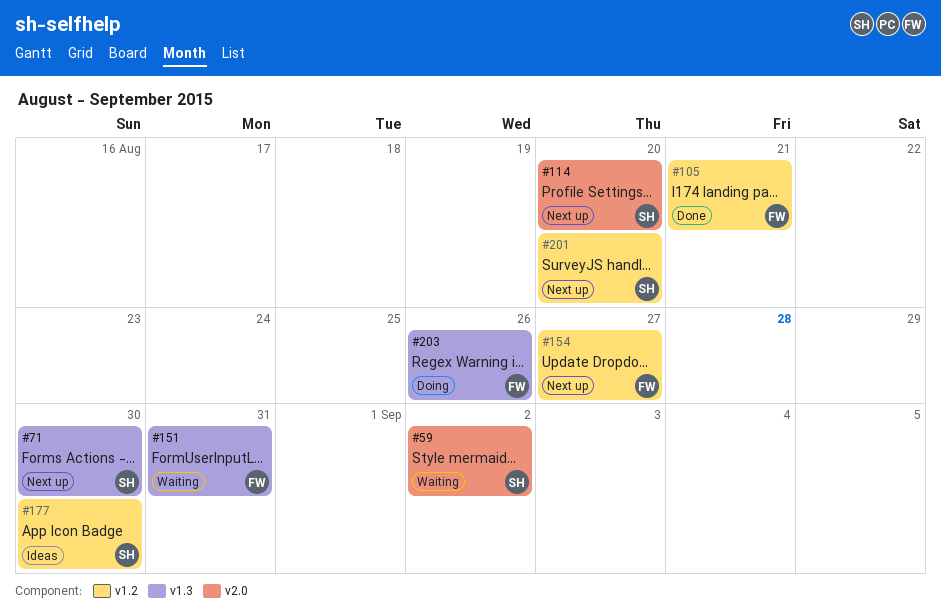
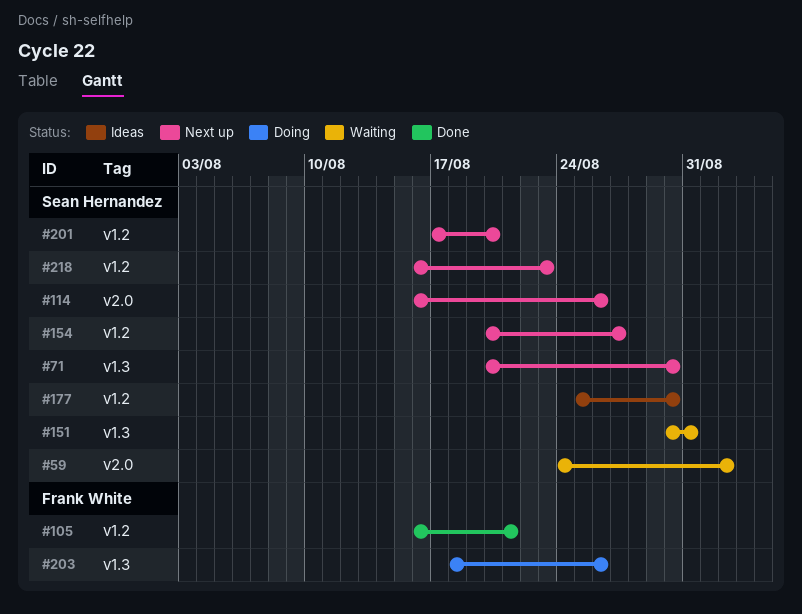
#114, due: Aug 20 -> Aug 26
#151, owner: Frank White -> Sean Hernandez
#154, owner: Frank White -> Sean Hernandez
#218: none -> present

